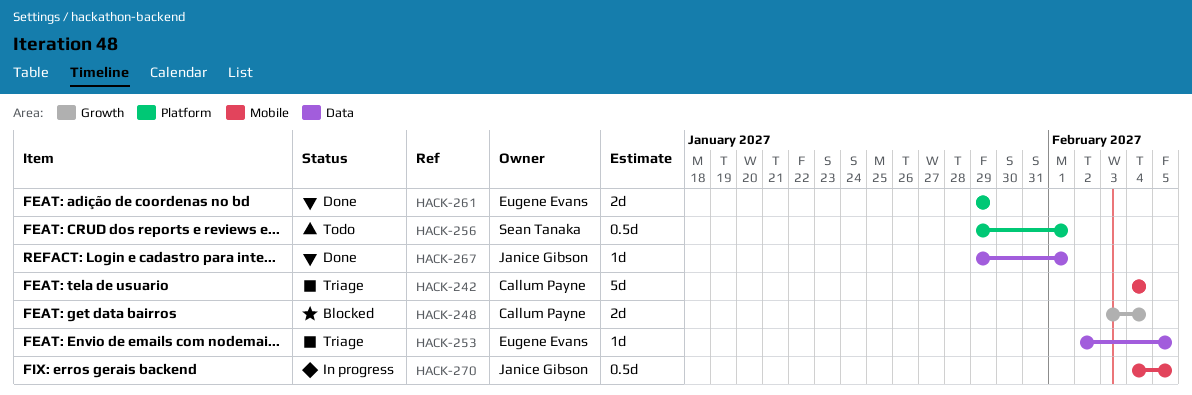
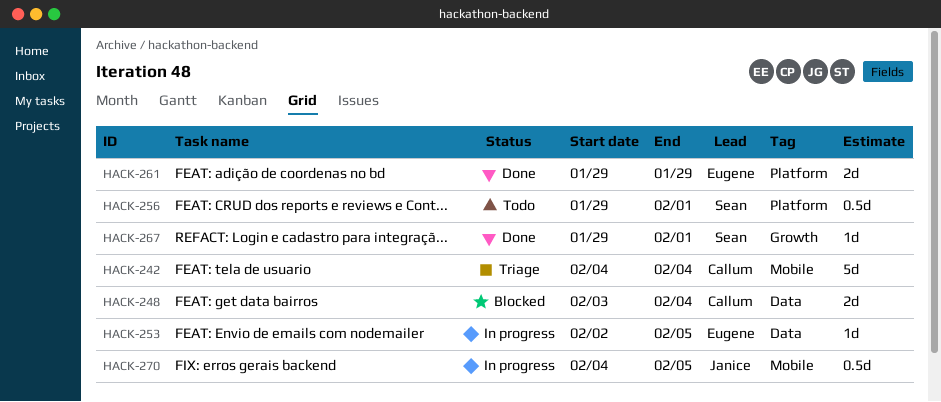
HACK-248, label: Growth -> Data
HACK-253, status: Triage -> In progress
HACK-267, owner: Janice Gibson -> Sean Tanaka
HACK-267, label: Data -> Growth

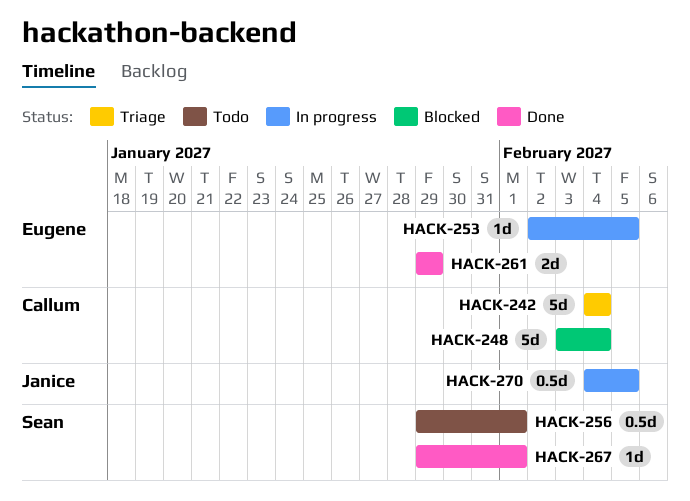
HACK-248, estimate: 2d -> 5d

